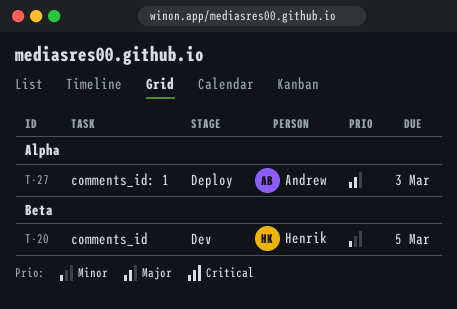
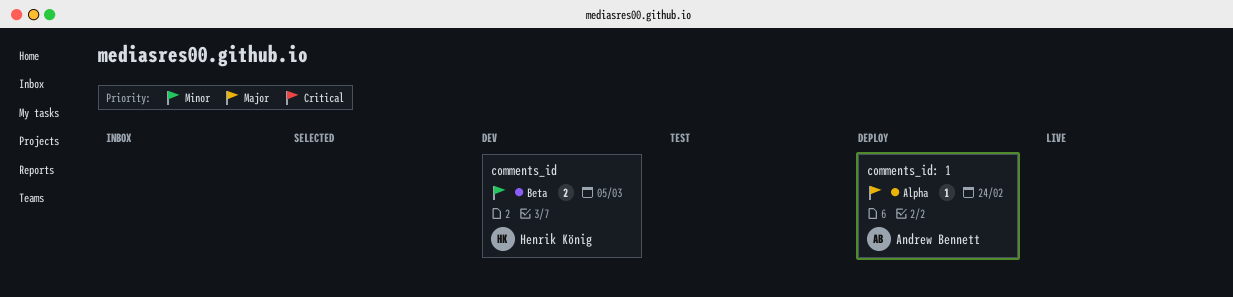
comments_id: 1, due: Mar 3 -> Feb 24

